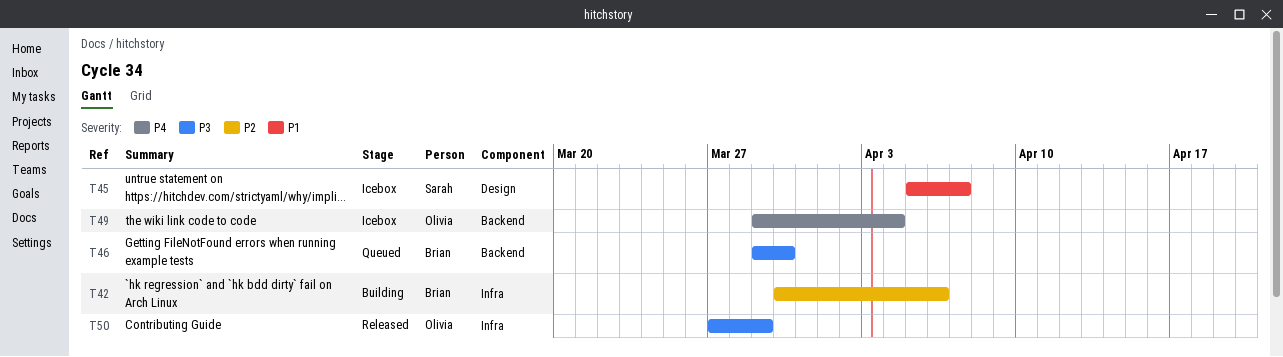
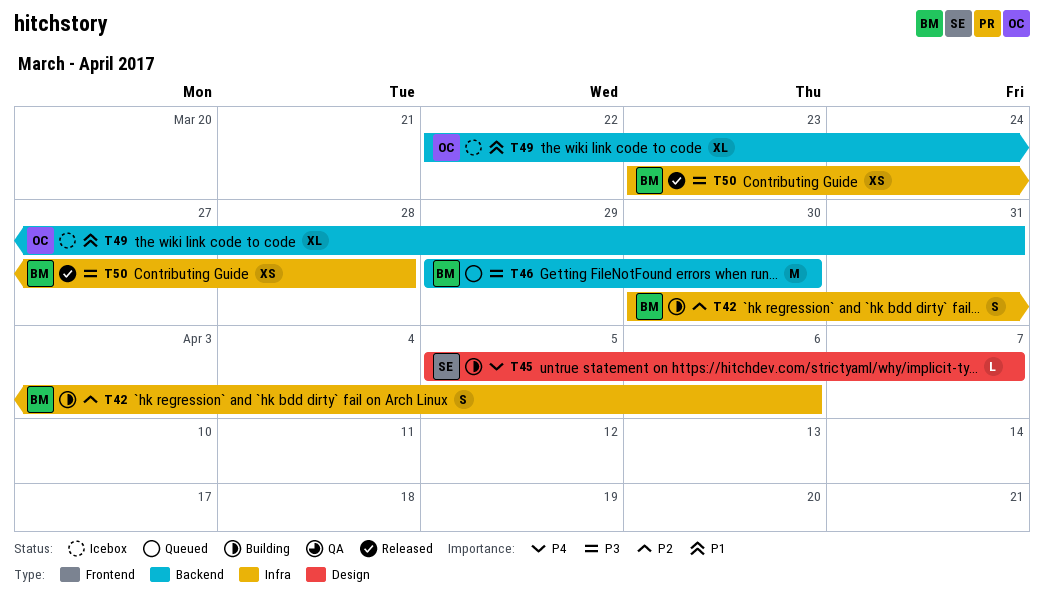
T45, status: Icebox -> Building
T45, priority: P1 -> P4
T49, priority: P4 -> P1
T49, start: Mar 29 -> Mar 22
T49, due: Apr 4 -> Mar 31
T50, owner: Olivia -> Brian
T50, start: Mar 27 -> Mar 23
T50, due: Mar 29 -> Mar 28

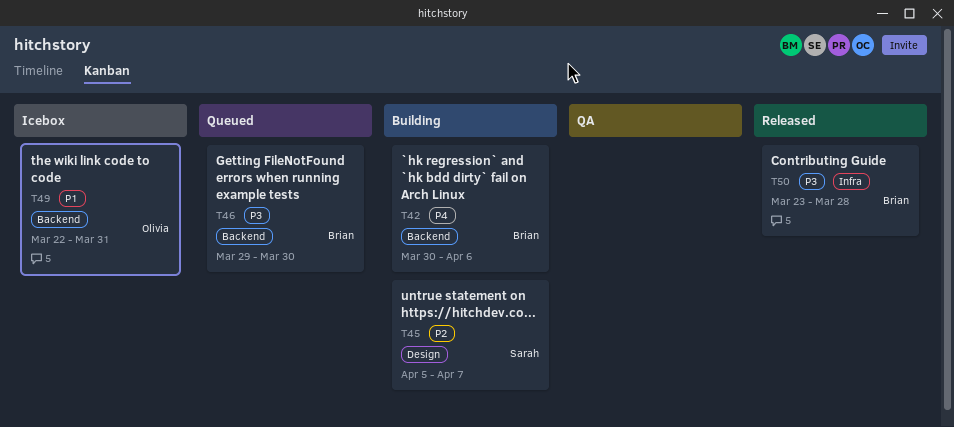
T42, priority: P2 -> P4
T42, label: Infra -> Backend
T45, priority: P4 -> P2

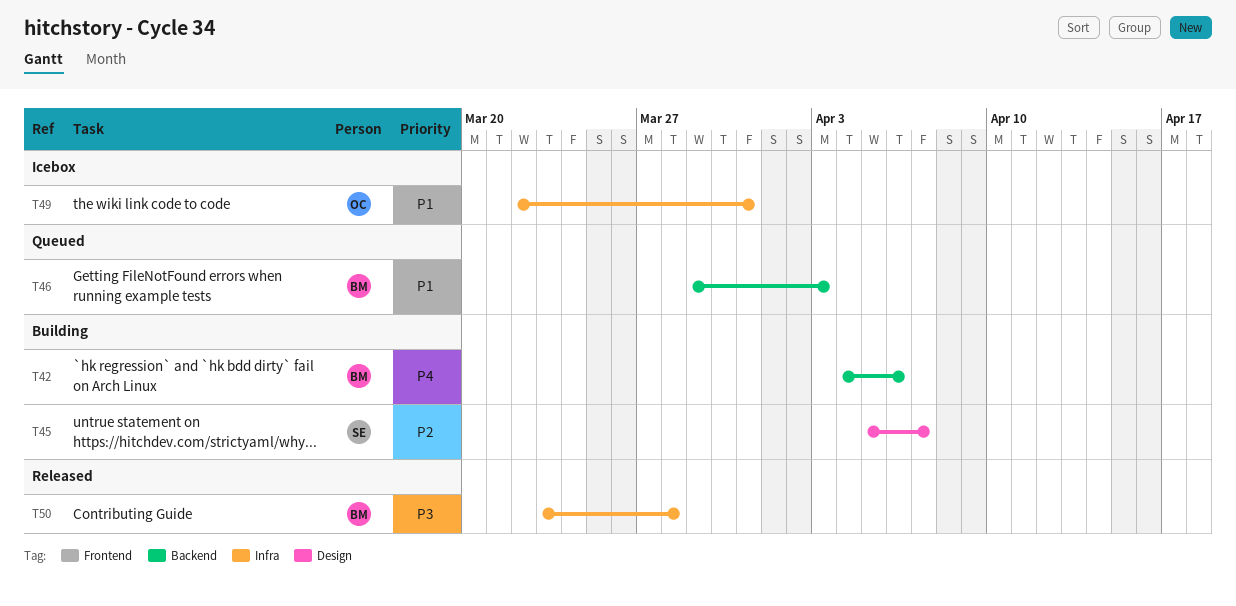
T42, start: Mar 30 -> Apr 4
T46, priority: P3 -> P1
T46, due: Mar 30 -> Apr 3
T49, label: Backend -> Infra

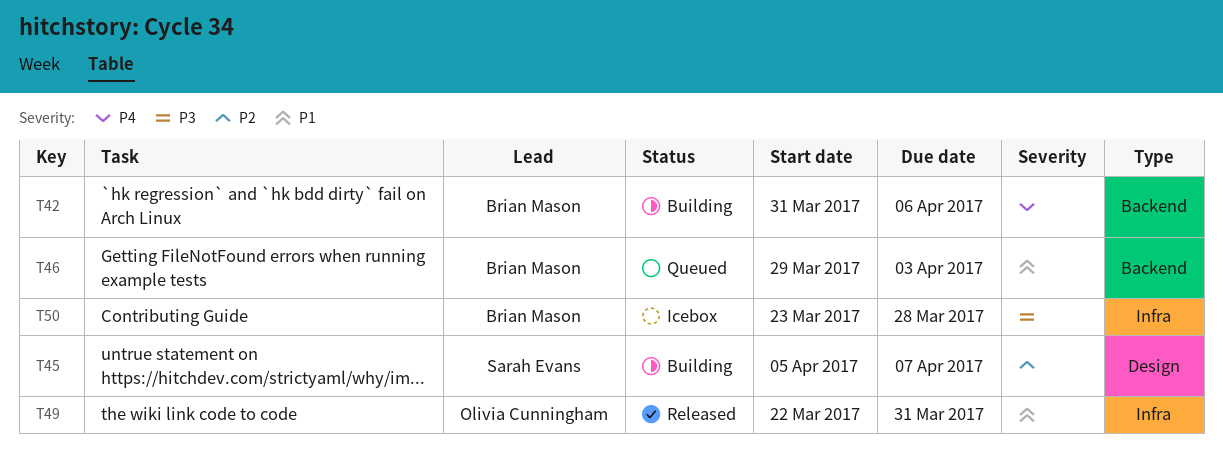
T42, start: Apr 4 -> Mar 31
T49, status: Icebox -> Released
T50, status: Released -> Icebox

